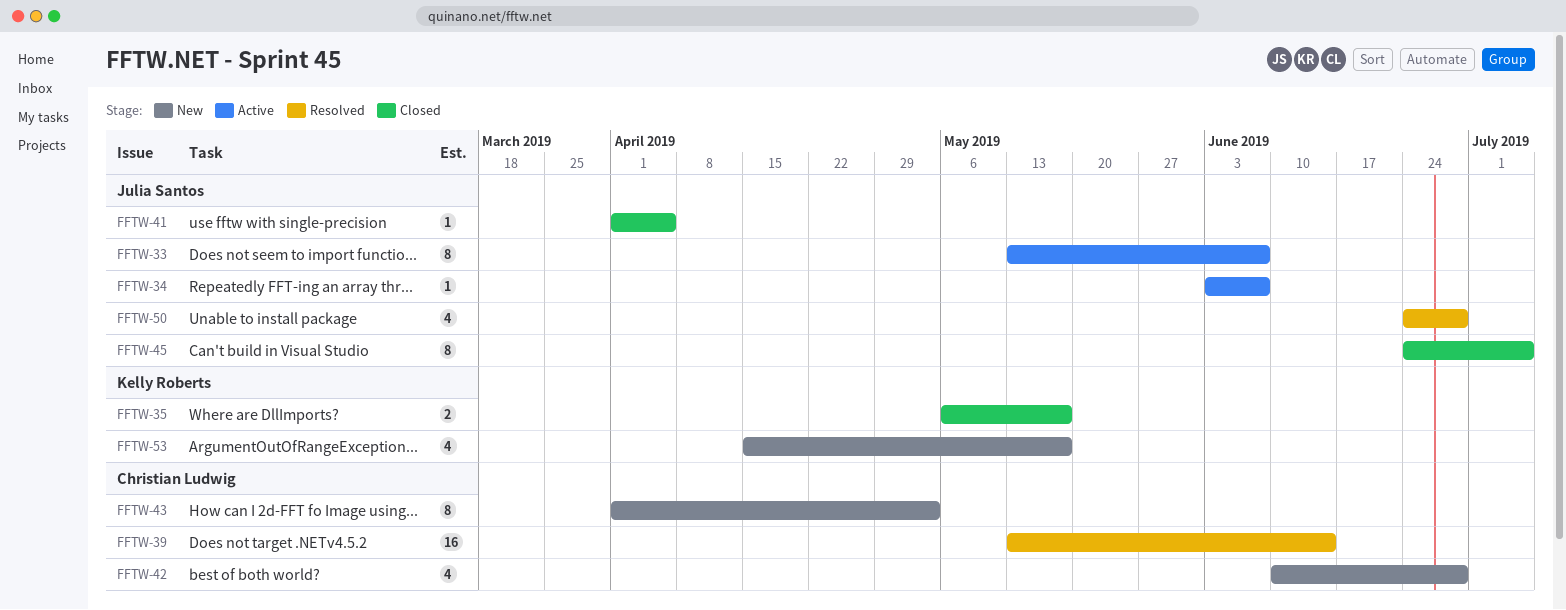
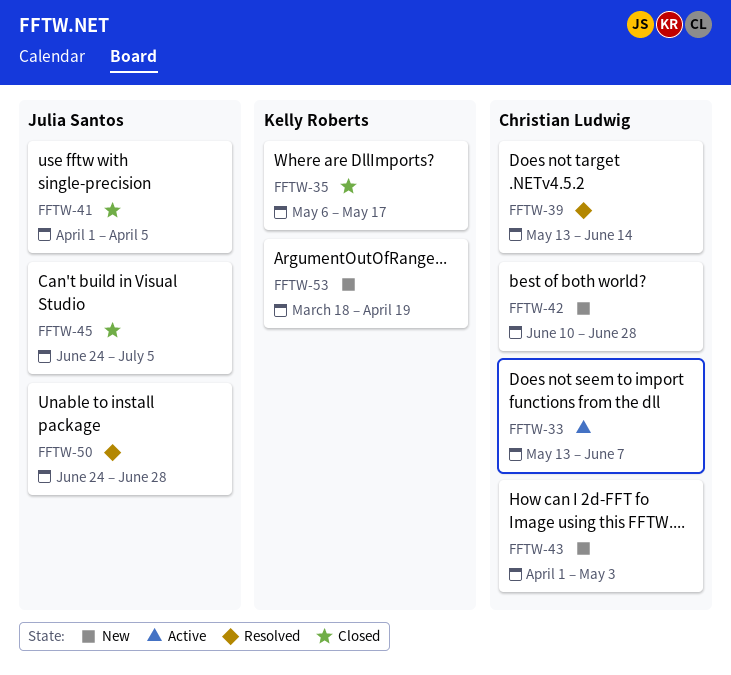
FFTW-33, owner: Julia Santos -> Christian Ludwig
FFTW-34: present -> none
FFTW-53, start: Apr 15 -> Mar 18
FFTW-53, due: May 17 -> Apr 19

